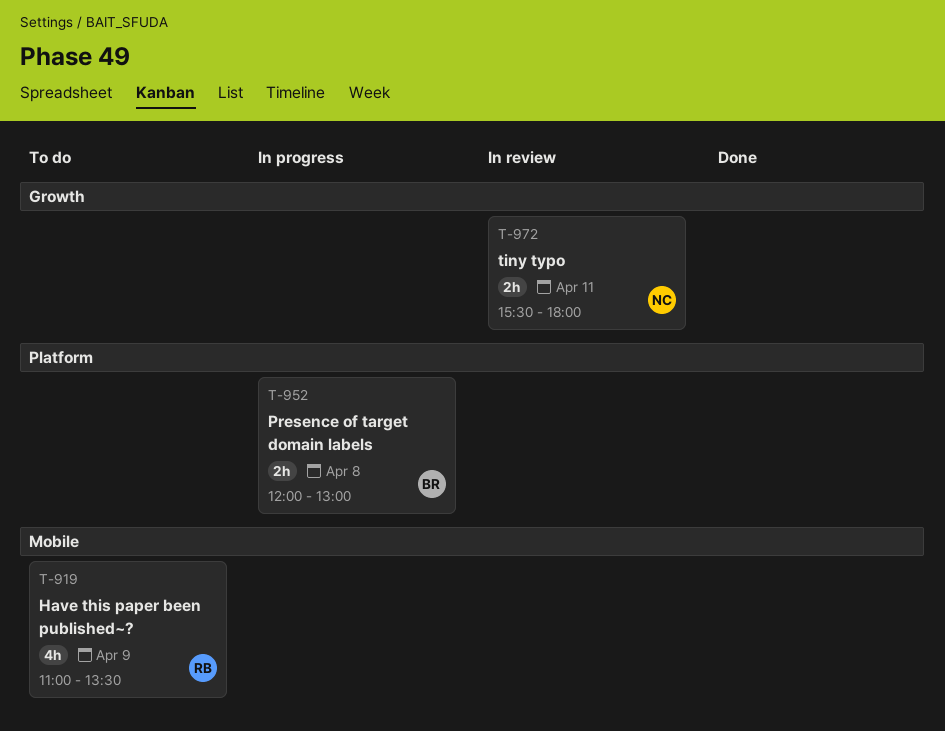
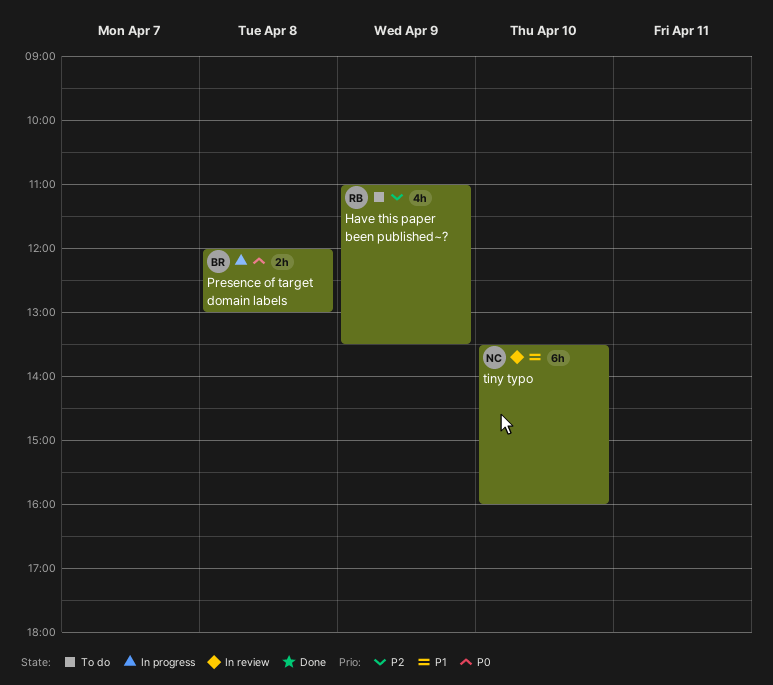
tiny typo, estimate: 2h -> 6h
tiny typo, day: Apr 11 -> Apr 10
tiny typo, begins: 15:30 -> 13:30
tiny typo, ends: 18:00 -> 16:00

